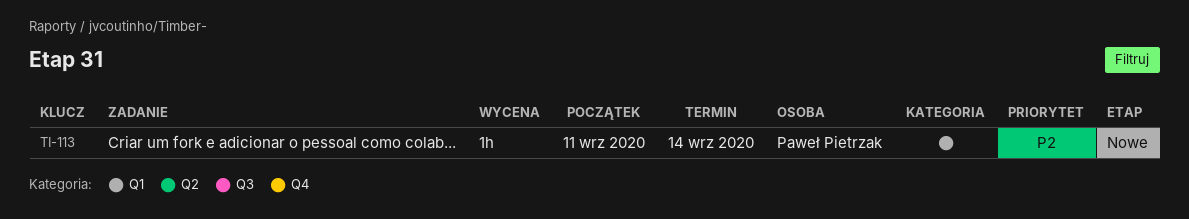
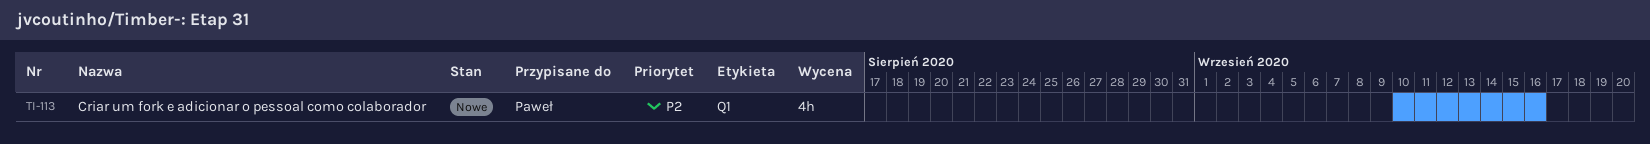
TI-113, estimate: 1h -> 4h
TI-113, start: Sep 11 -> Sep 10
TI-113, due: Sep 14 -> Sep 16

